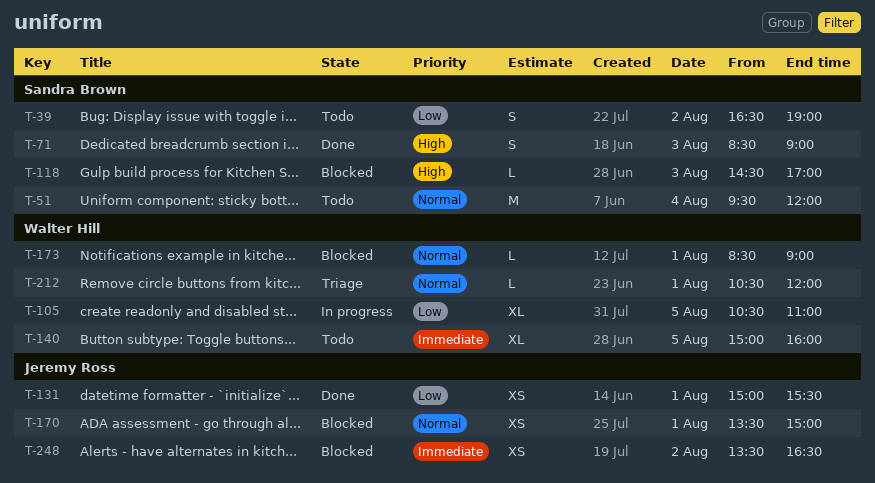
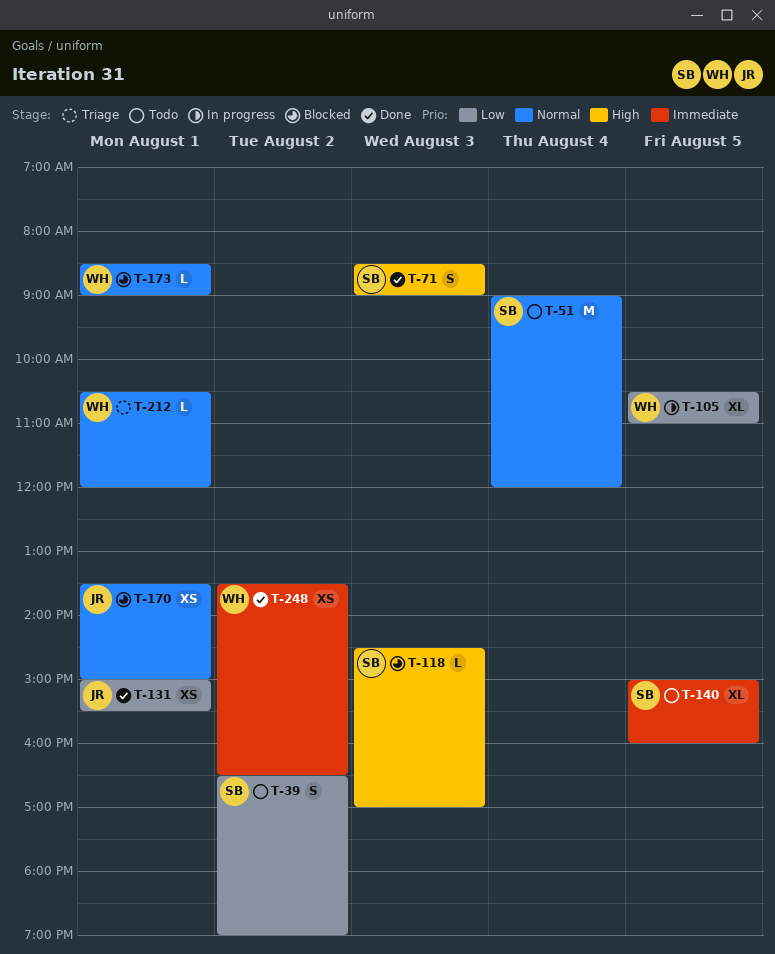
T-51, begins: 09:30 -> 09:00
T-140, owner: Walter Hill -> Sandra Brown
T-248, status: Blocked -> Done
T-248, owner: Jeremy Ross -> Walter Hill

